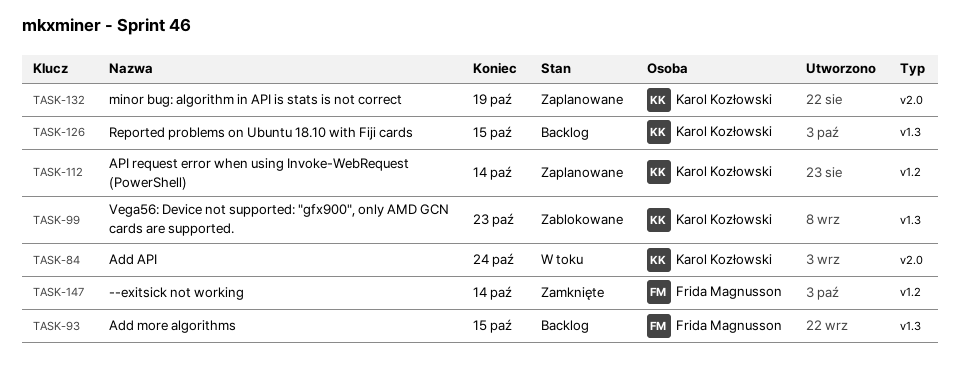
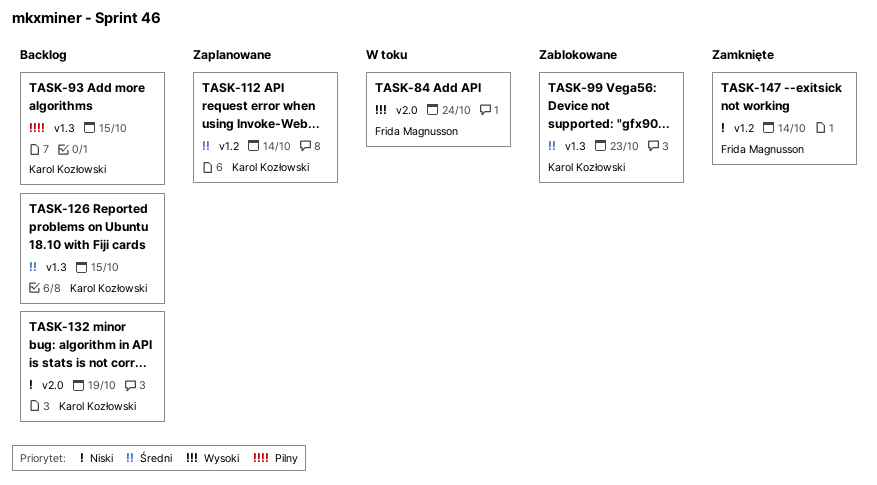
TASK-84, owner: Karol Kozłowski -> Frida Magnusson
TASK-93, owner: Frida Magnusson -> Karol Kozłowski
TASK-132, status: Zaplanowane -> Backlog

